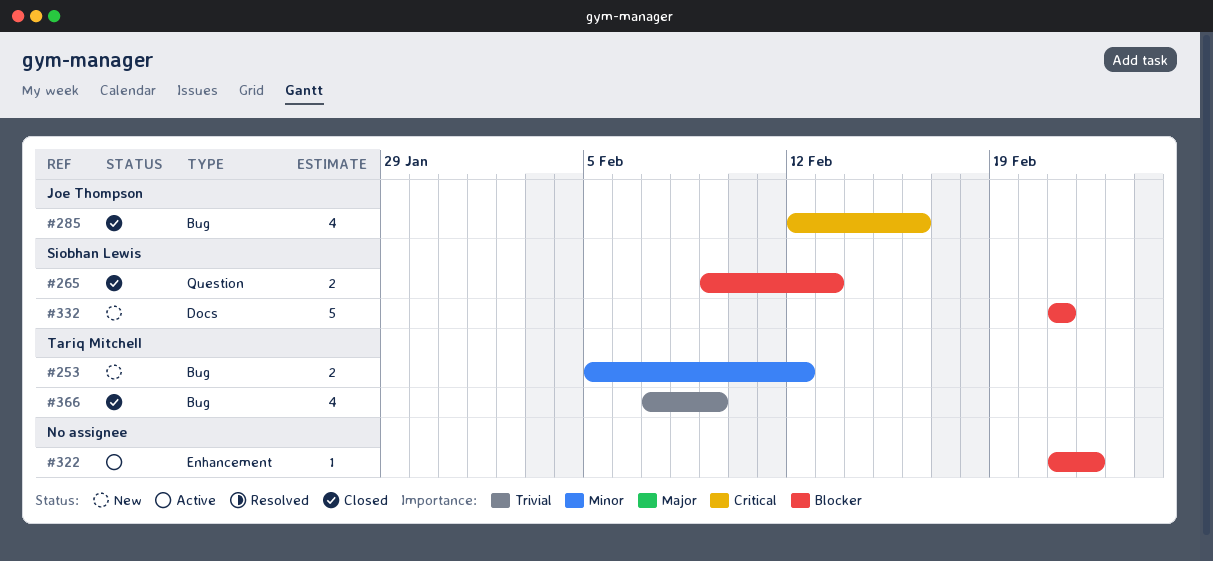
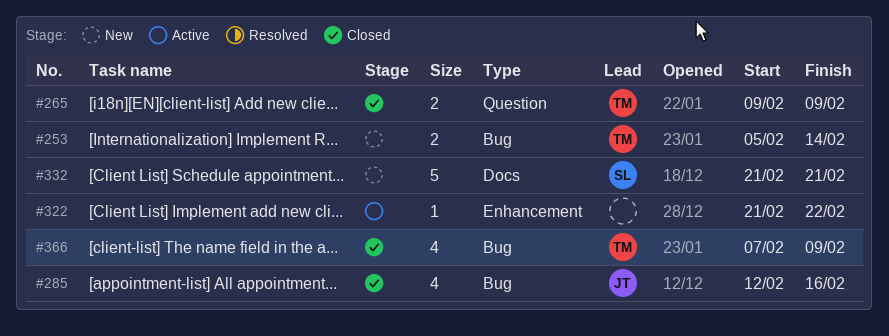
#253, due: Feb 12 -> Feb 14
#265, owner: Siobhan Lewis -> Tariq Mitchell
#265, due: Feb 13 -> Feb 9

